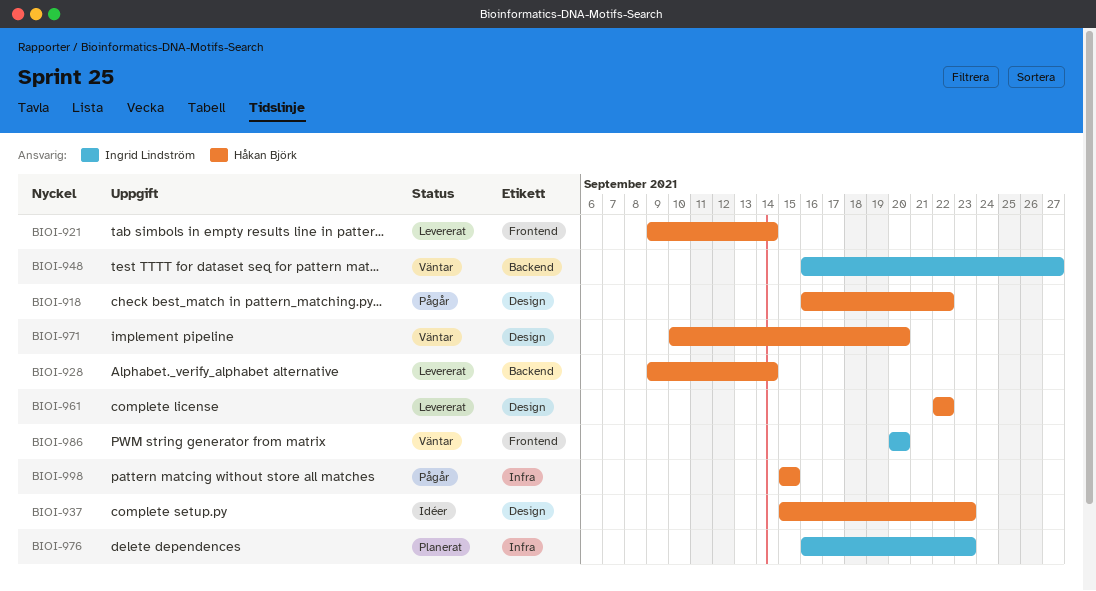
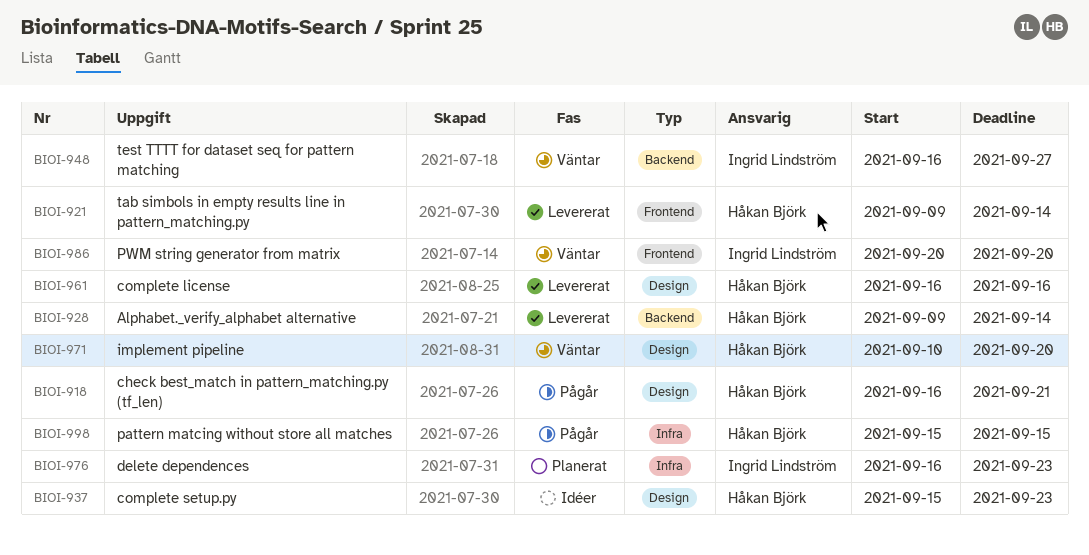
BIOI-918, due: Sep 22 -> Sep 21
BIOI-961, start: Sep 22 -> Sep 16
BIOI-961, due: Sep 22 -> Sep 16

